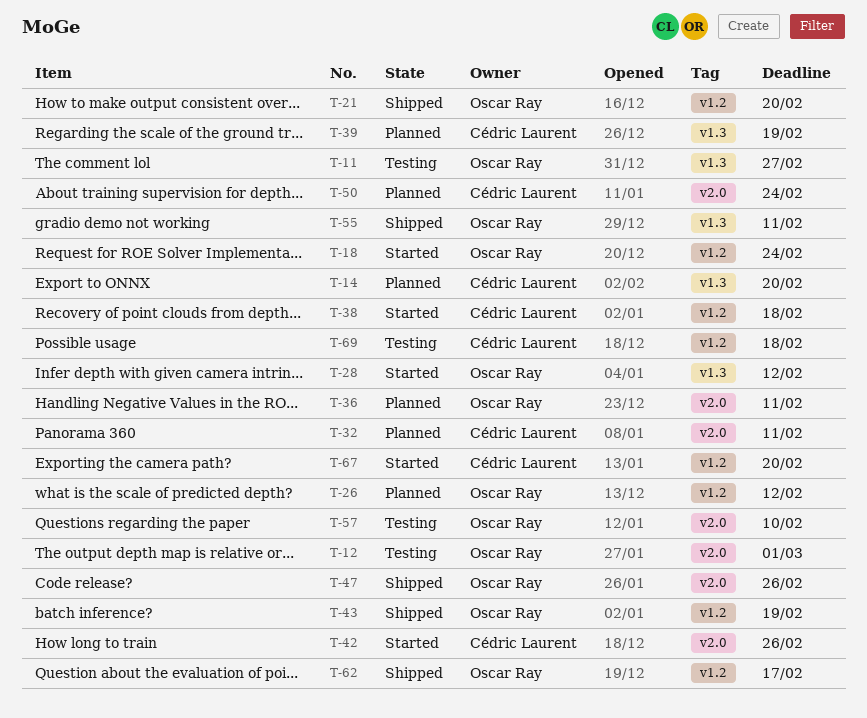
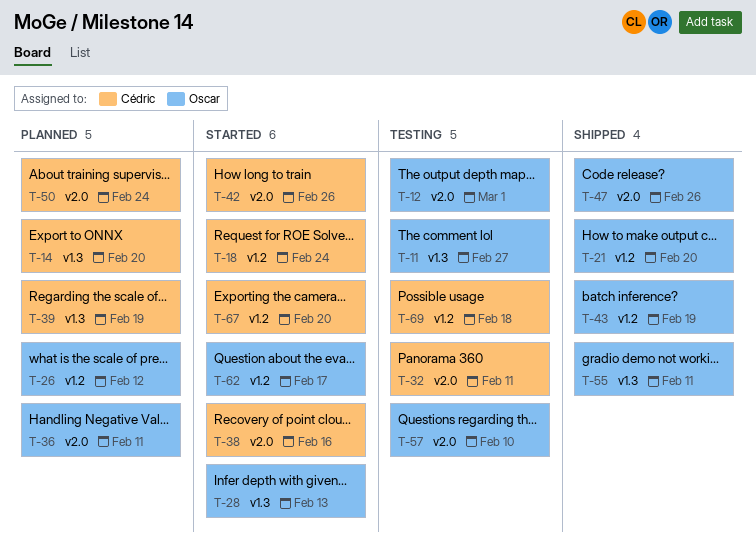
T-18, owner: Oscar Ray -> Cédric Laurent
T-28, due: Feb 12 -> Feb 13
T-32, status: Planned -> Testing
T-38, label: v1.2 -> v2.0
T-38, due: Feb 18 -> Feb 16
T-62, status: Shipped -> Started

